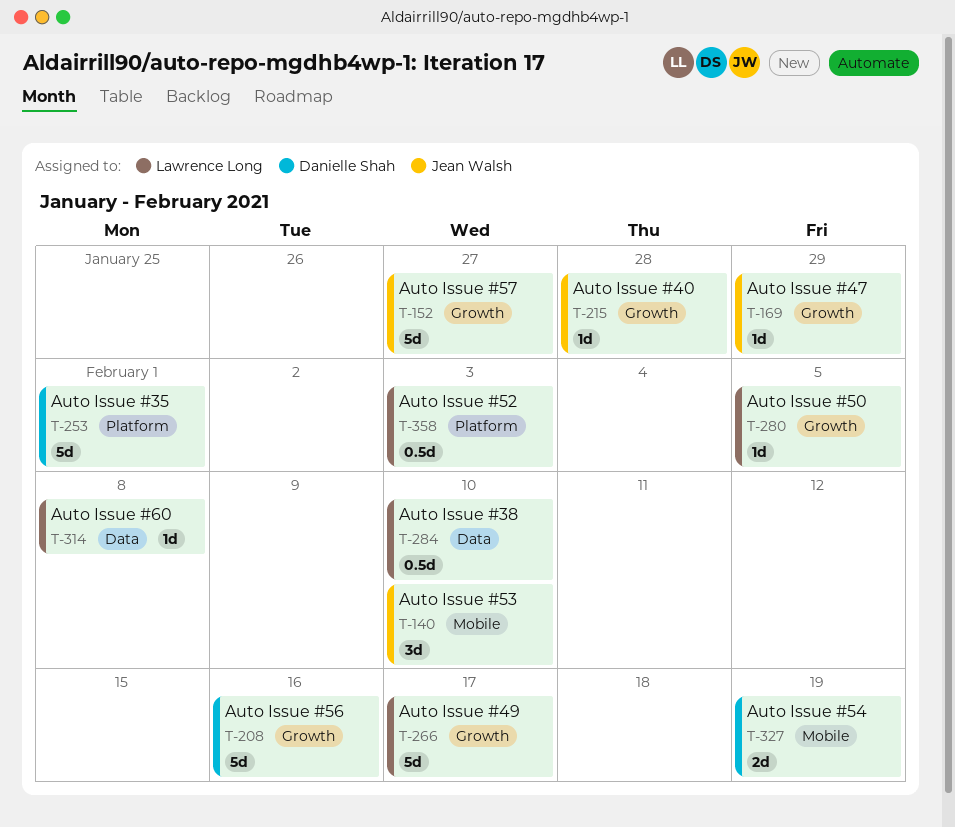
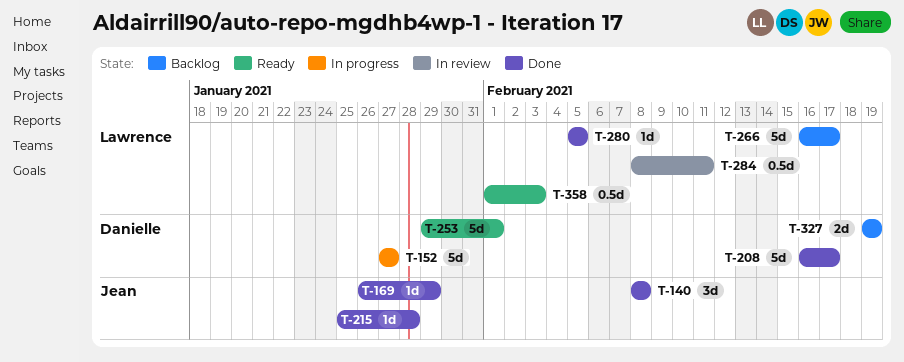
T-140, due: Feb 10 -> Feb 8
T-152, owner: Jean Walsh -> Danielle Shah
T-208, due: Feb 16 -> Feb 17
T-284, due: Feb 10 -> Feb 11
T-314: present -> none

